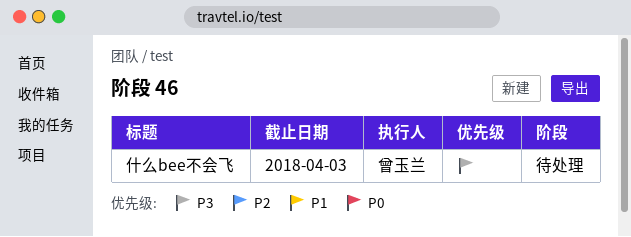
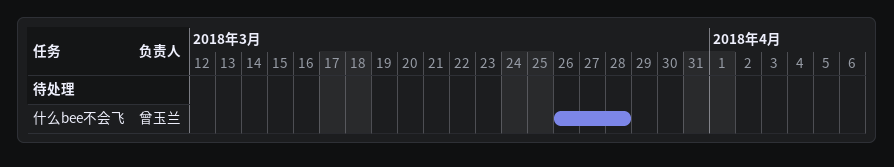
什么bee不会飞, due: Apr 3 -> Mar 28

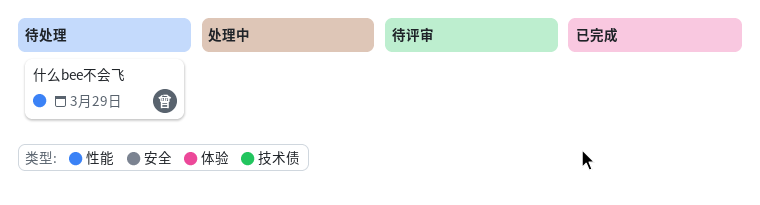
什么bee不会飞, due: Mar 28 -> Mar 29

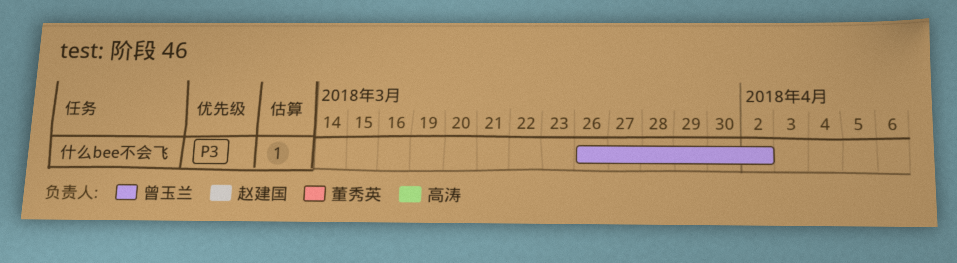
什么bee不会飞, due: Mar 29 -> Apr 2

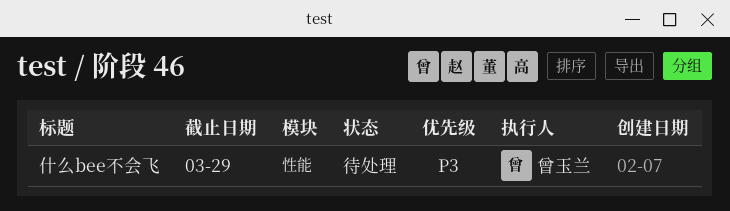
什么bee不会飞, due: Apr 2 -> Mar 29

